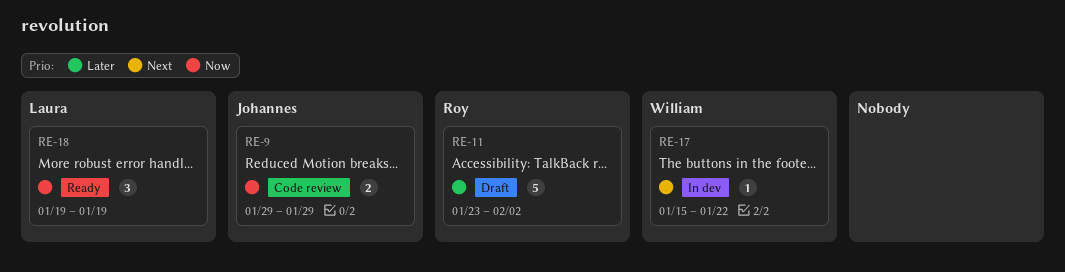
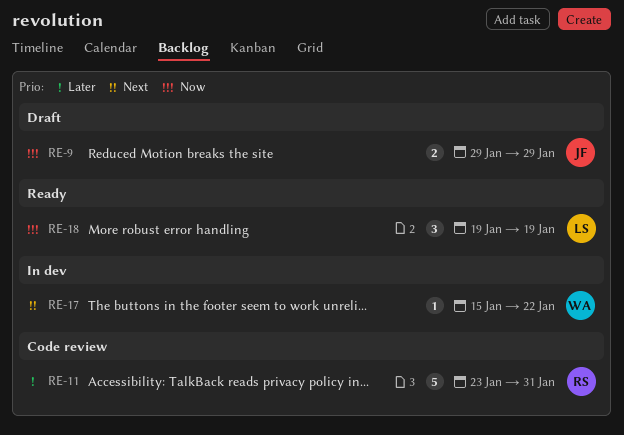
RE-9, status: Code review -> Draft
RE-11, status: Draft -> Code review
RE-11, due: Feb 2 -> Jan 31

